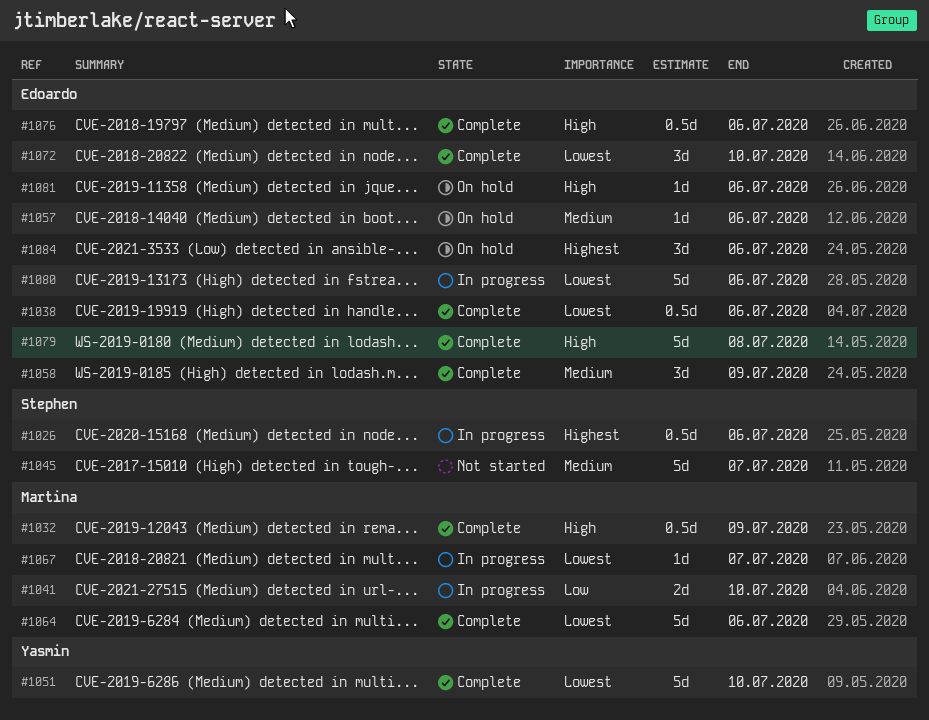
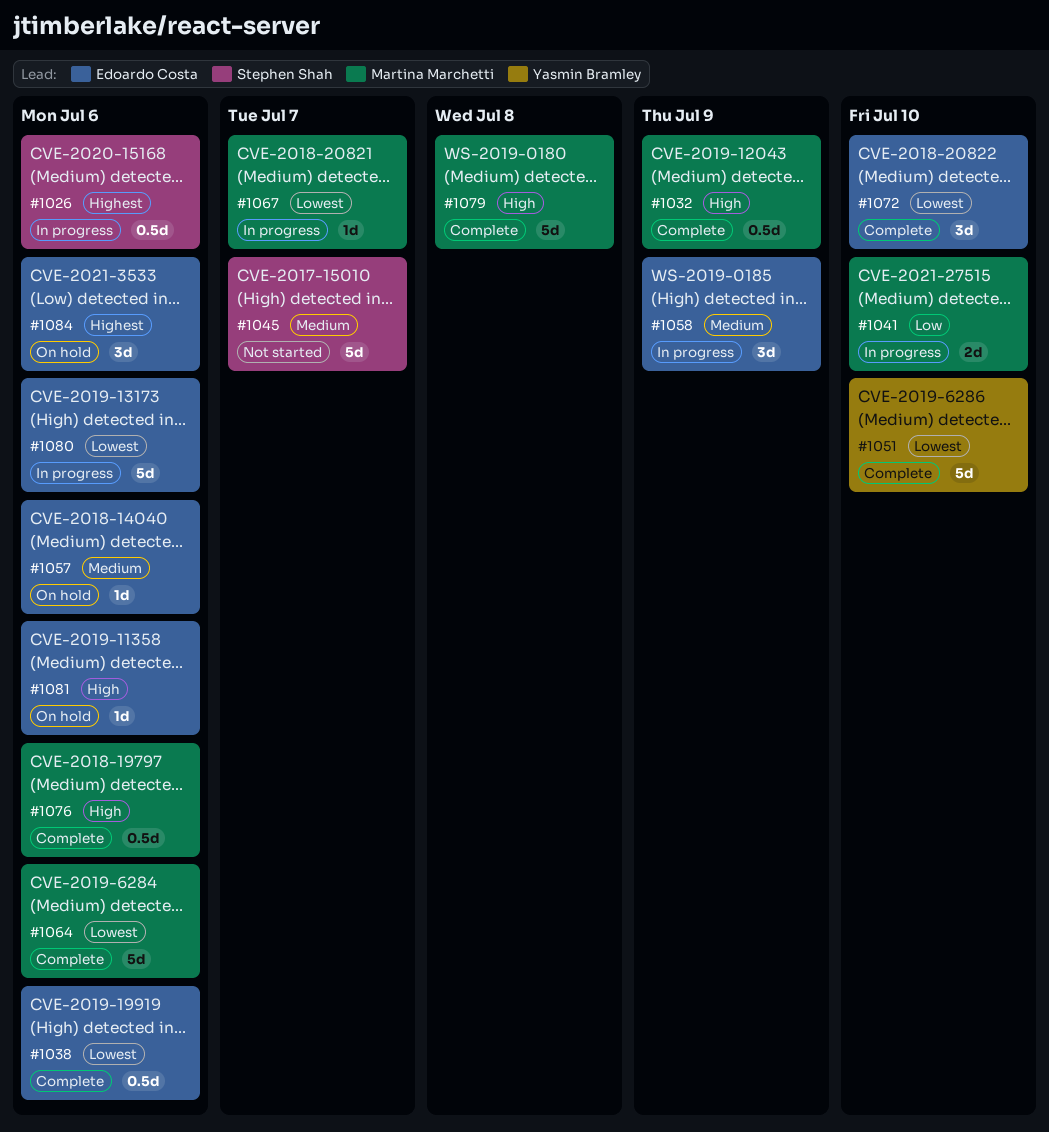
#1058, status: Complete -> In progress
#1076, owner: Edoardo Costa -> Martina Marchetti
#1079, owner: Edoardo Costa -> Martina Marchetti

